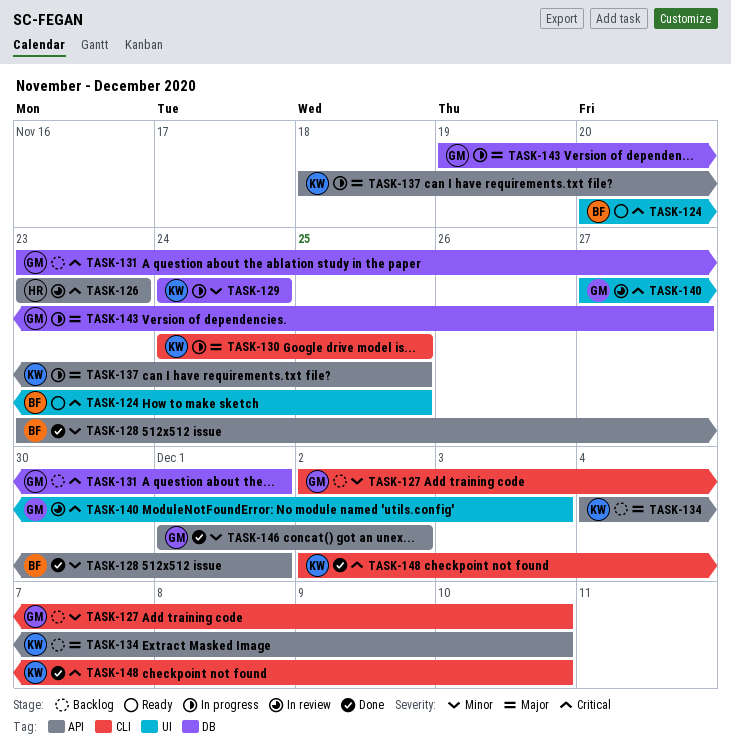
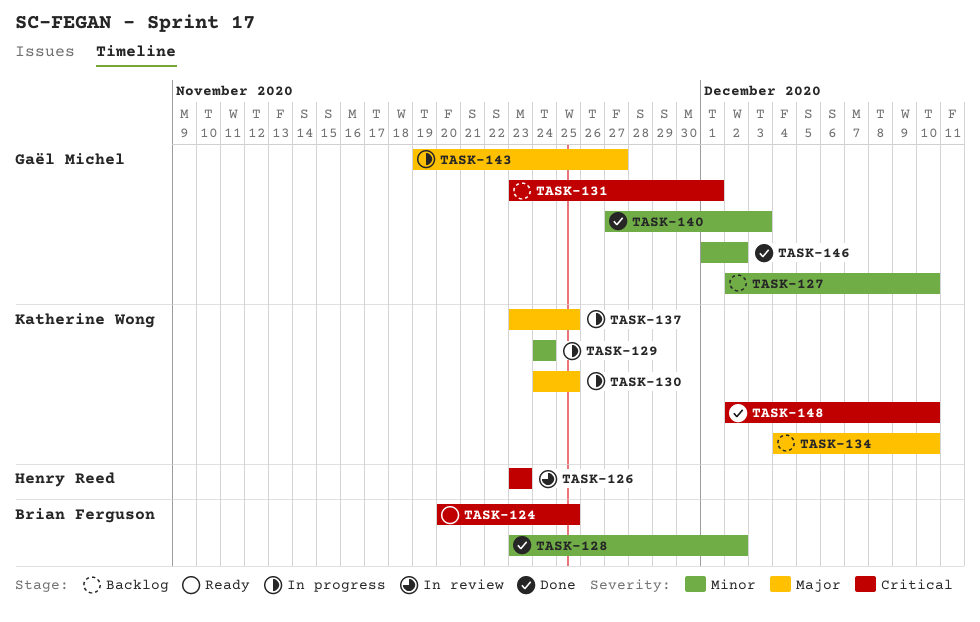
TASK-128, due: Dec 1 -> Dec 2
TASK-137, start: Nov 18 -> Nov 23
TASK-140, status: In review -> Done
TASK-140, priority: Critical -> Minor

